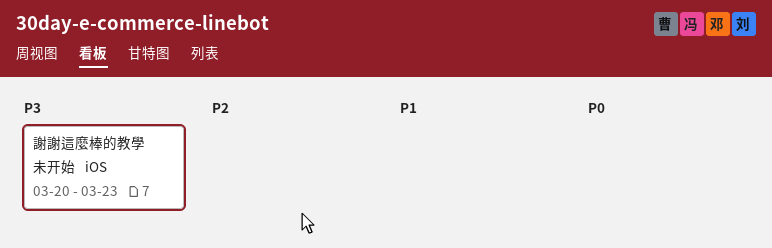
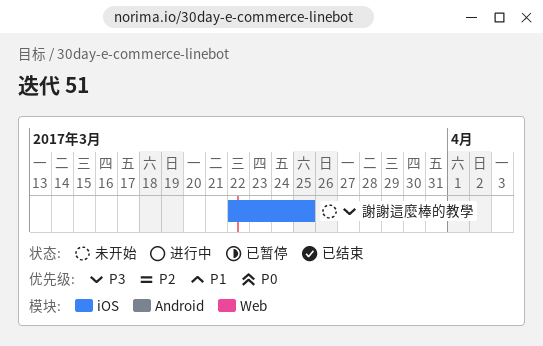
謝謝這麼棒的教學, start: Mar 20 -> Mar 22
謝謝這麼棒的教學, due: Mar 23 -> Mar 25

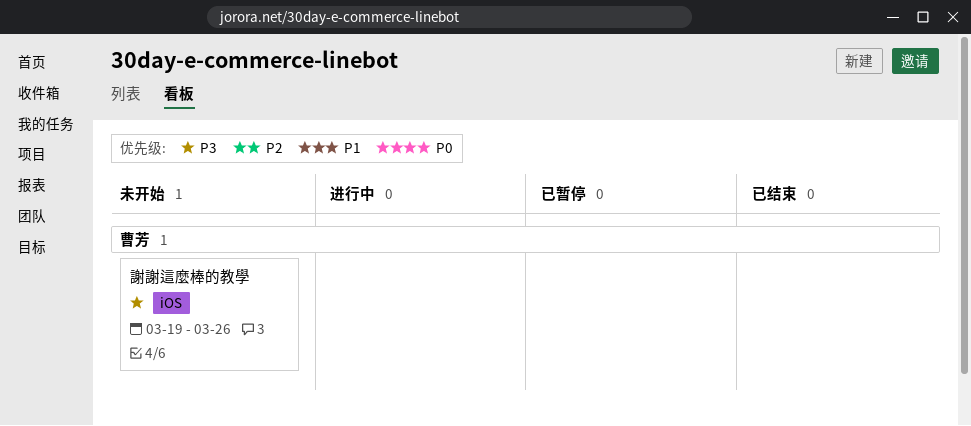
謝謝這麼棒的教學, start: Mar 22 -> Mar 19
謝謝這麼棒的教學, due: Mar 25 -> Mar 26

